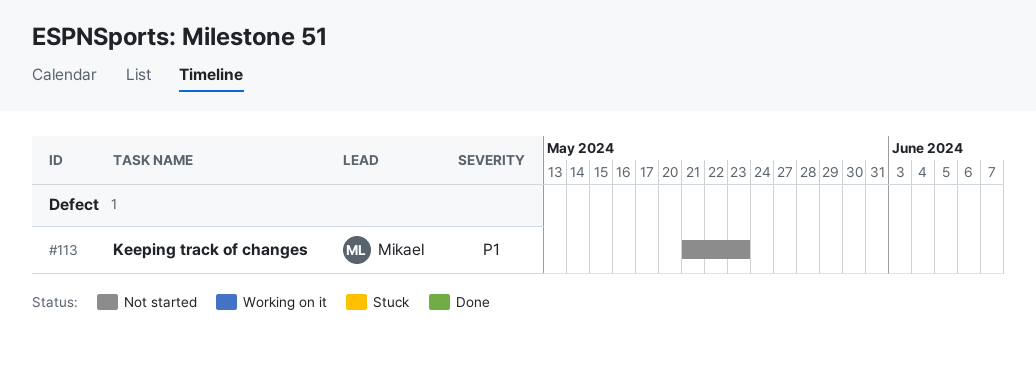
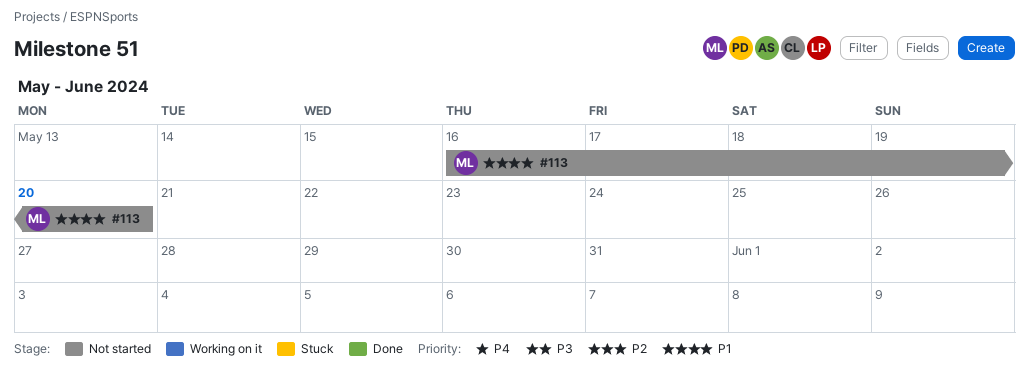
#113, start: May 21 -> May 16
#113, due: May 23 -> May 20

